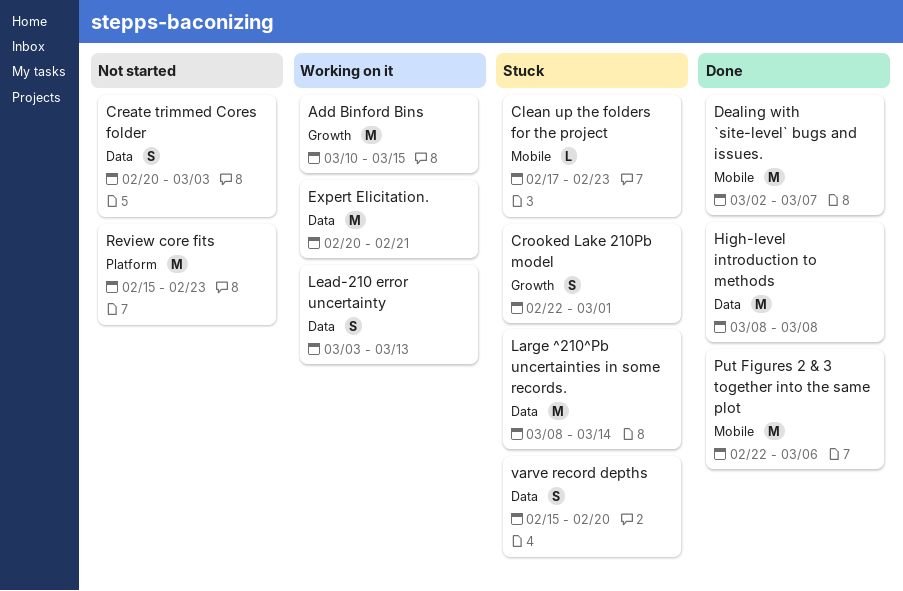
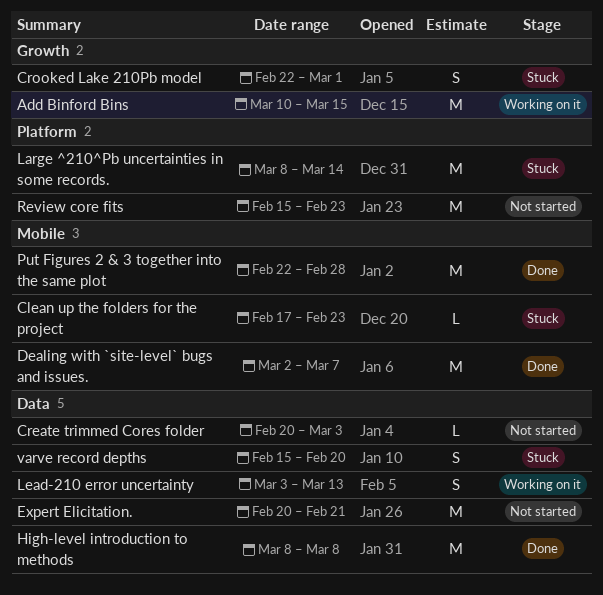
Create trimmed Cores folder, estimate: S -> L
Expert Elicitation., status: Working on it -> Not started
Large ^210^Pb uncertainties in some records., label: Data -> Platform
Put Figures 2 & 3 together into the same plot, due: Mar 6 -> Feb 28

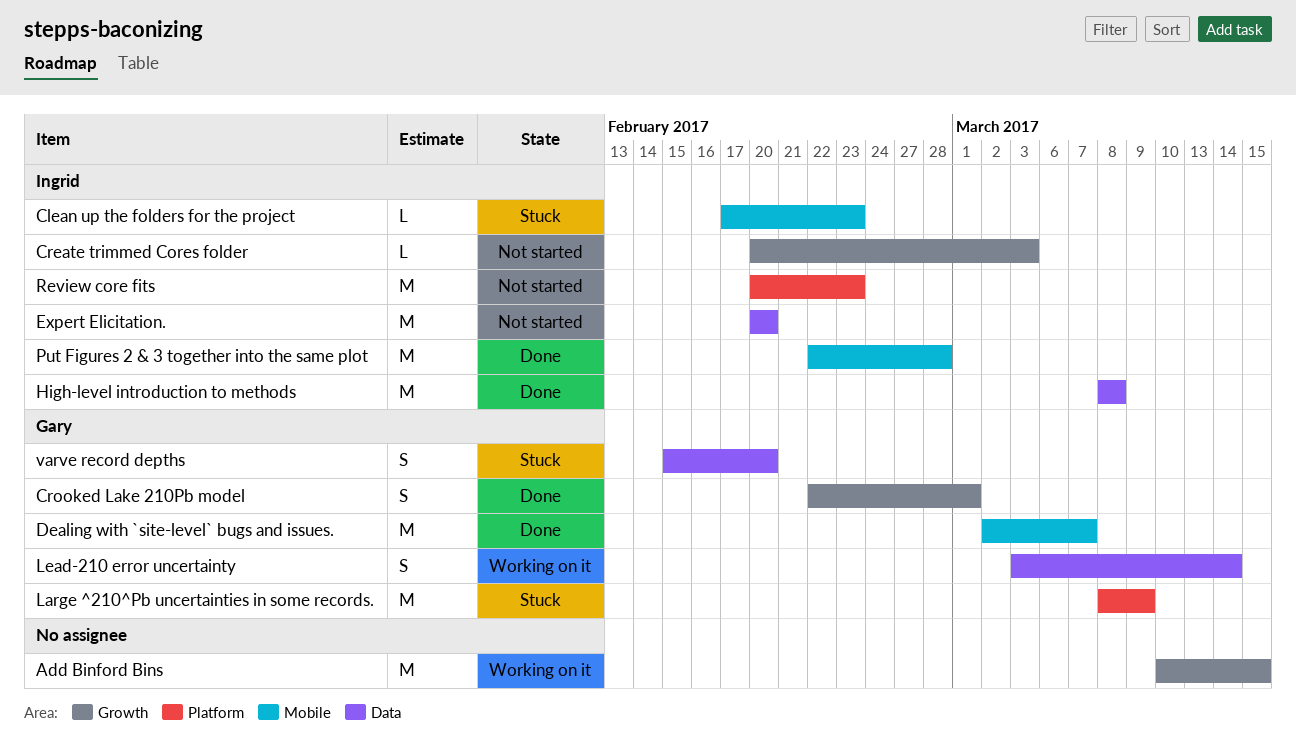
Create trimmed Cores folder, label: Data -> Growth
Crooked Lake 210Pb model, status: Stuck -> Done
Expert Elicitation., due: Feb 21 -> Feb 20
Large ^210^Pb uncertainties in some records., due: Mar 14 -> Mar 9
Lead-210 error uncertainty, due: Mar 13 -> Mar 14
Review core fits, start: Feb 15 -> Feb 20

